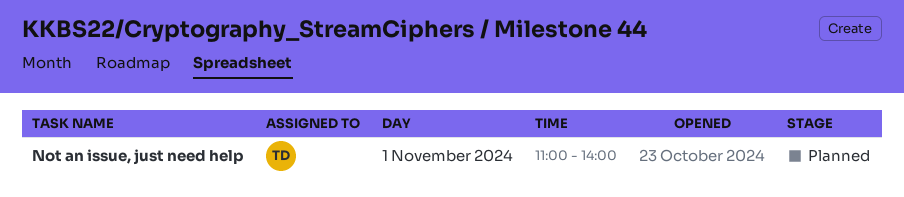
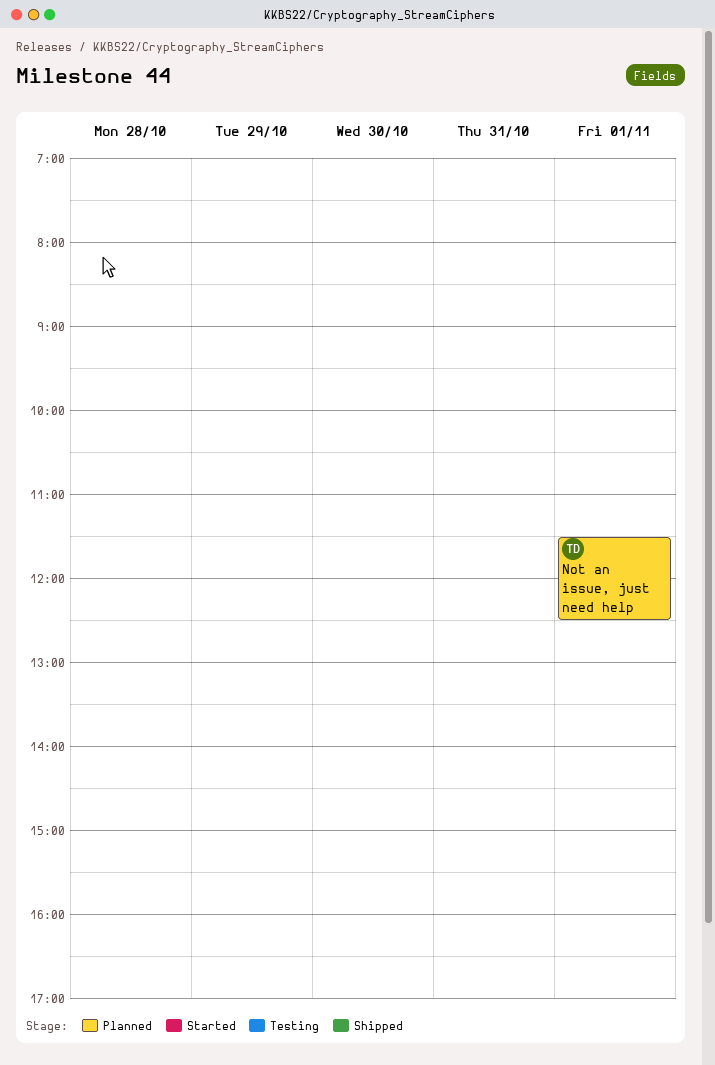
Not an issue, just need help, begins: 11:00 -> 11:30
Not an issue, just need help, ends: 14:00 -> 12:30

